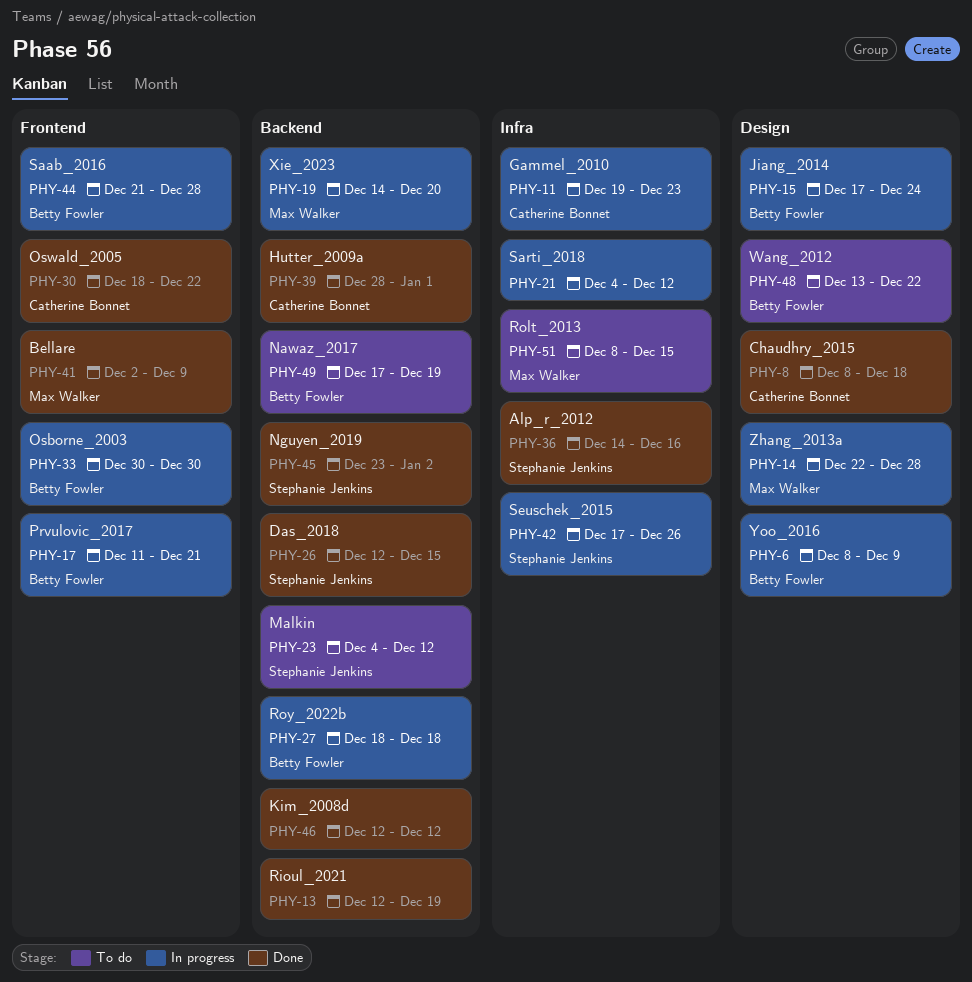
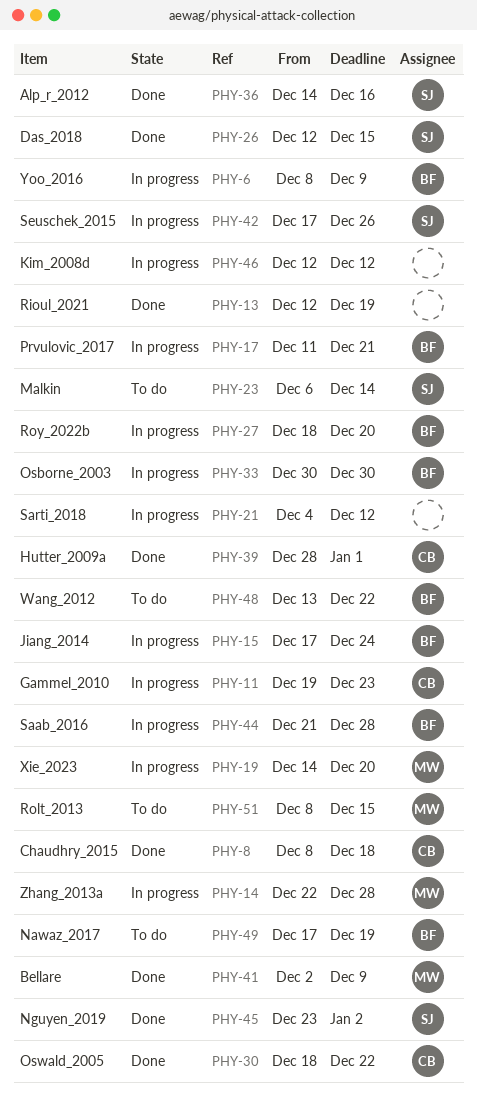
PHY-23, start: Dec 4 -> Dec 6
PHY-23, due: Dec 12 -> Dec 14
PHY-27, due: Dec 18 -> Dec 20
PHY-46, status: Done -> In progress

